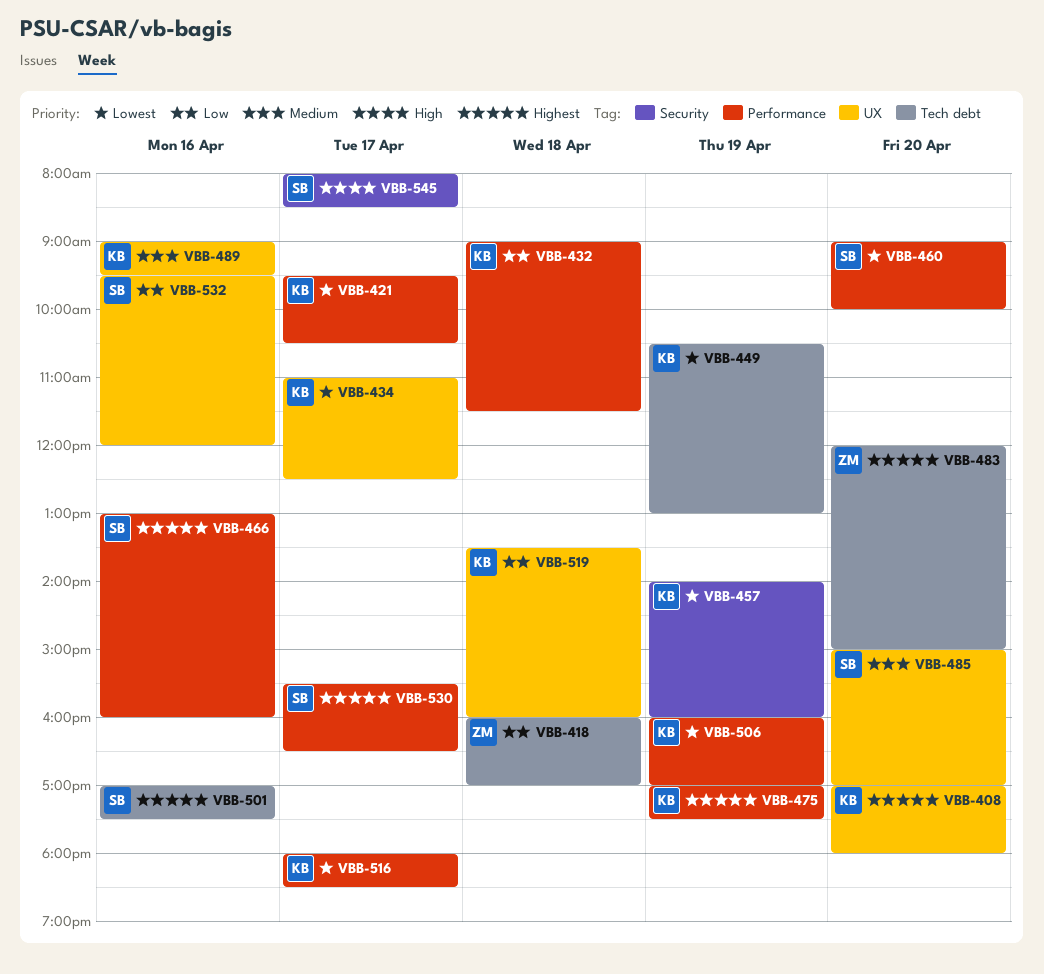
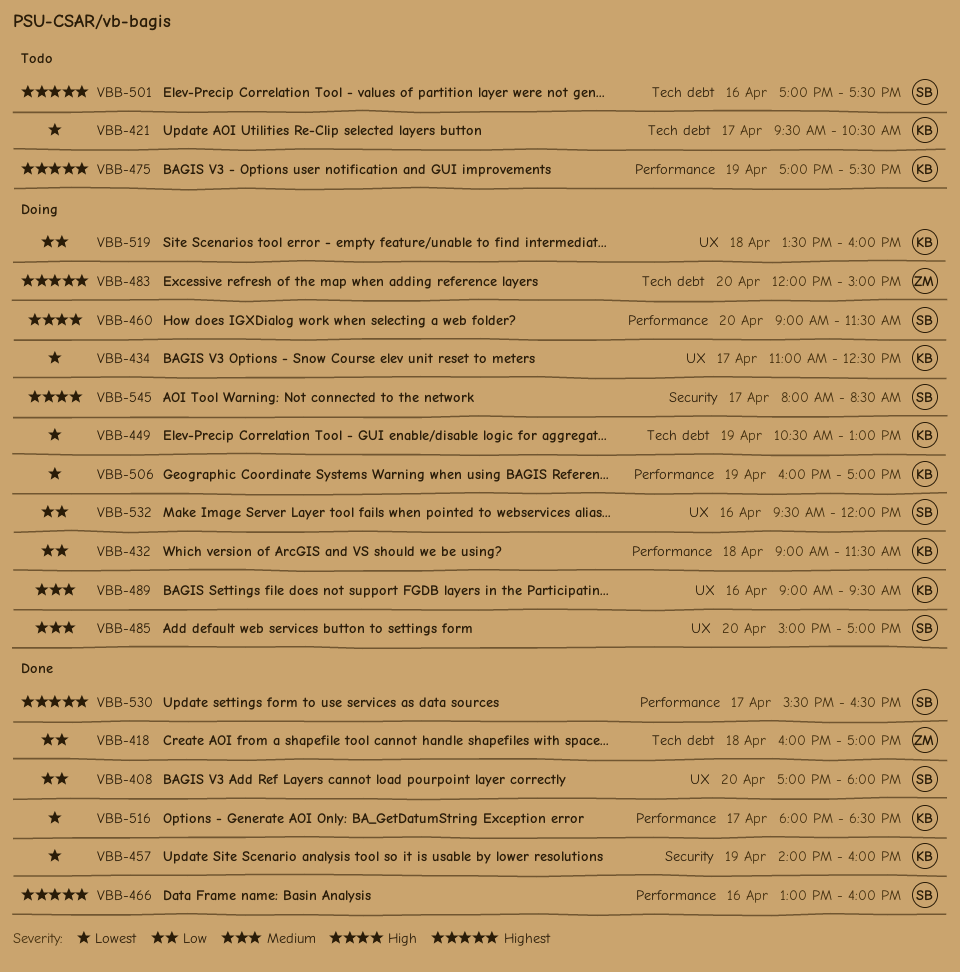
VBB-408, owner: KB -> SB
VBB-408, priority: Highest -> Low
VBB-421, label: Performance -> Tech debt
VBB-460, priority: Lowest -> High
VBB-460, ends: 10:00 -> 11:30

